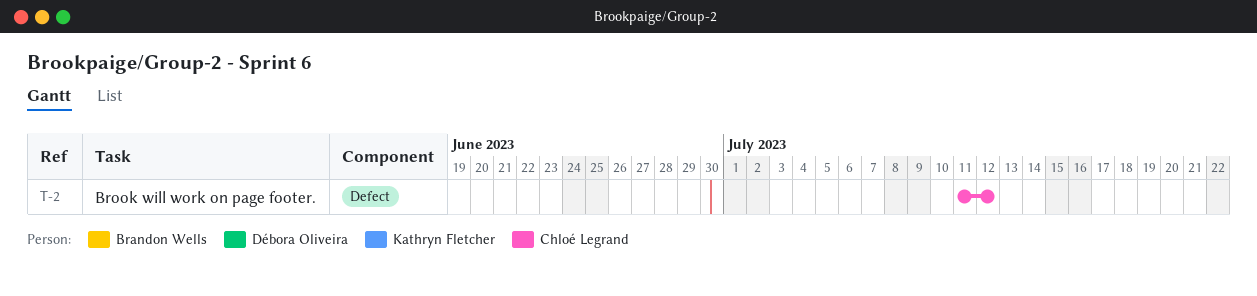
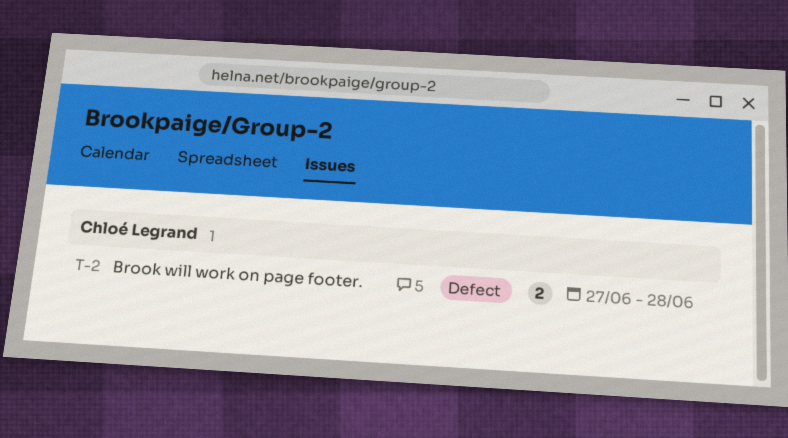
T-2, start: Jul 11 -> Jun 27
T-2, due: Jul 12 -> Jun 28

